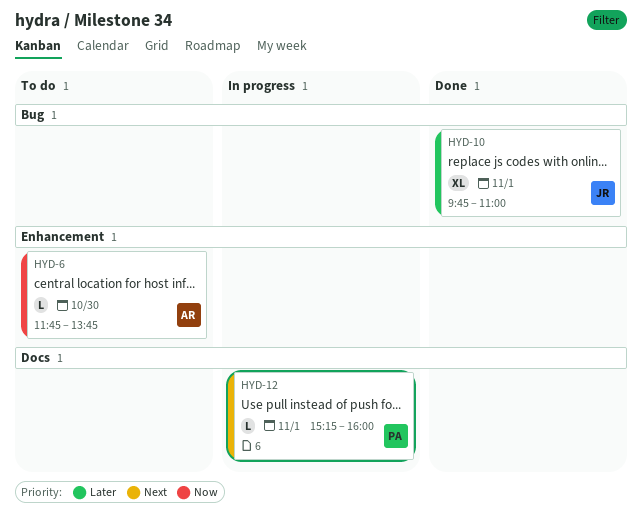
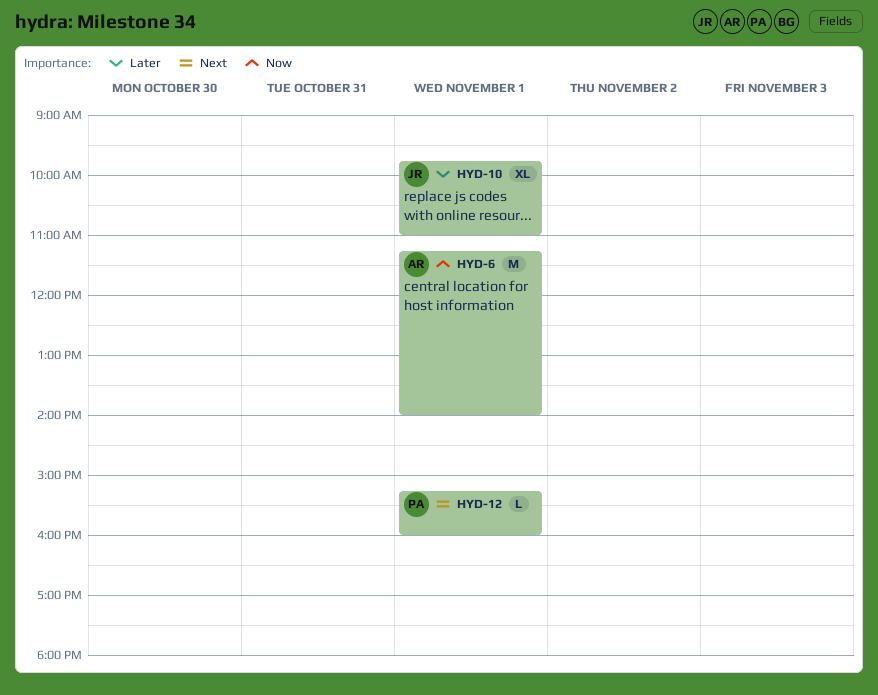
HYD-6, estimate: L -> M
HYD-6, day: Oct 30 -> Nov 1
HYD-6, begins: 11:45 -> 11:15
HYD-6, ends: 13:45 -> 14:00

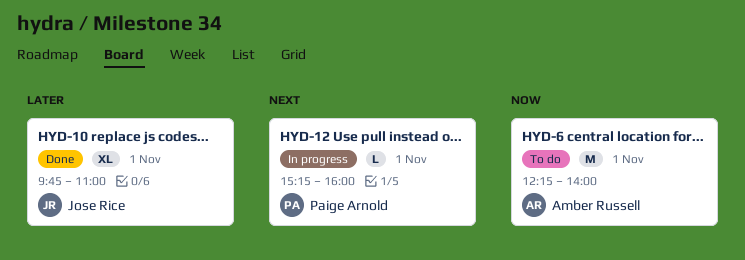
HYD-6, begins: 11:15 -> 12:15

